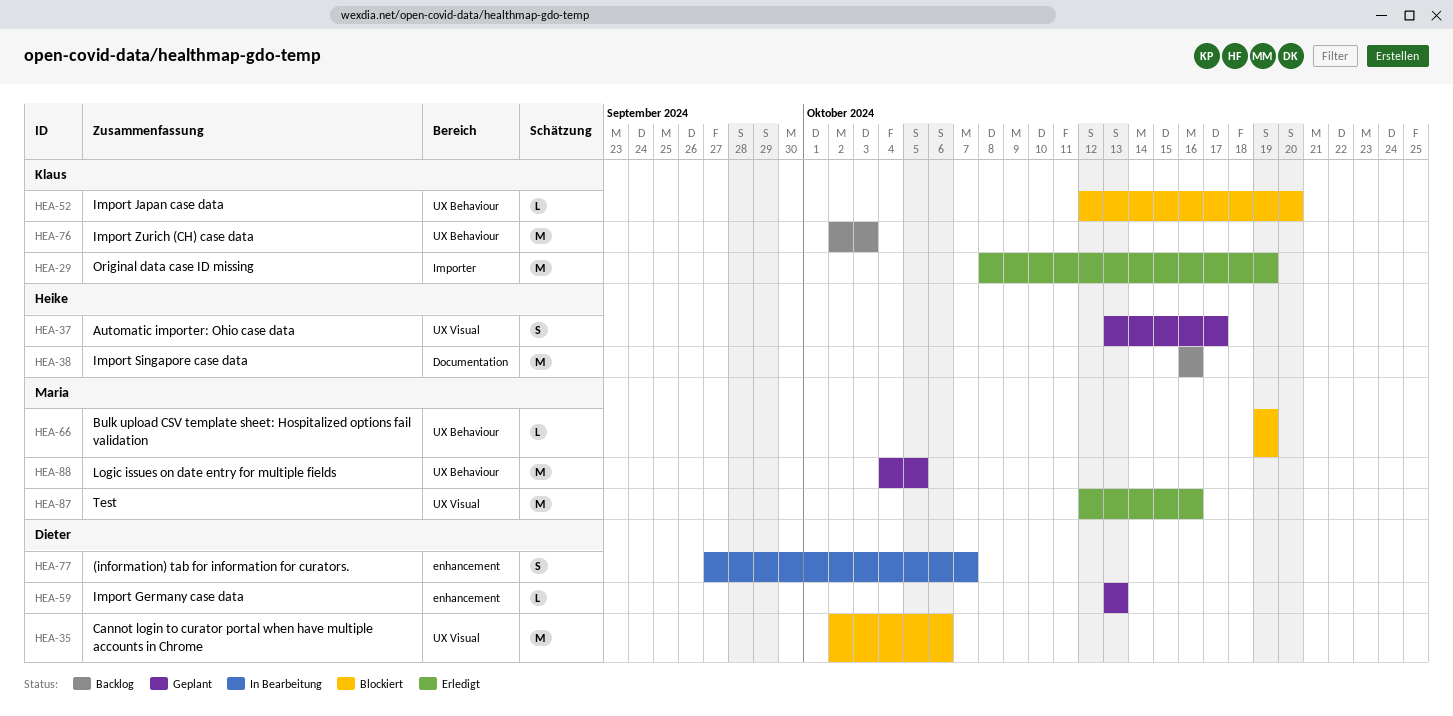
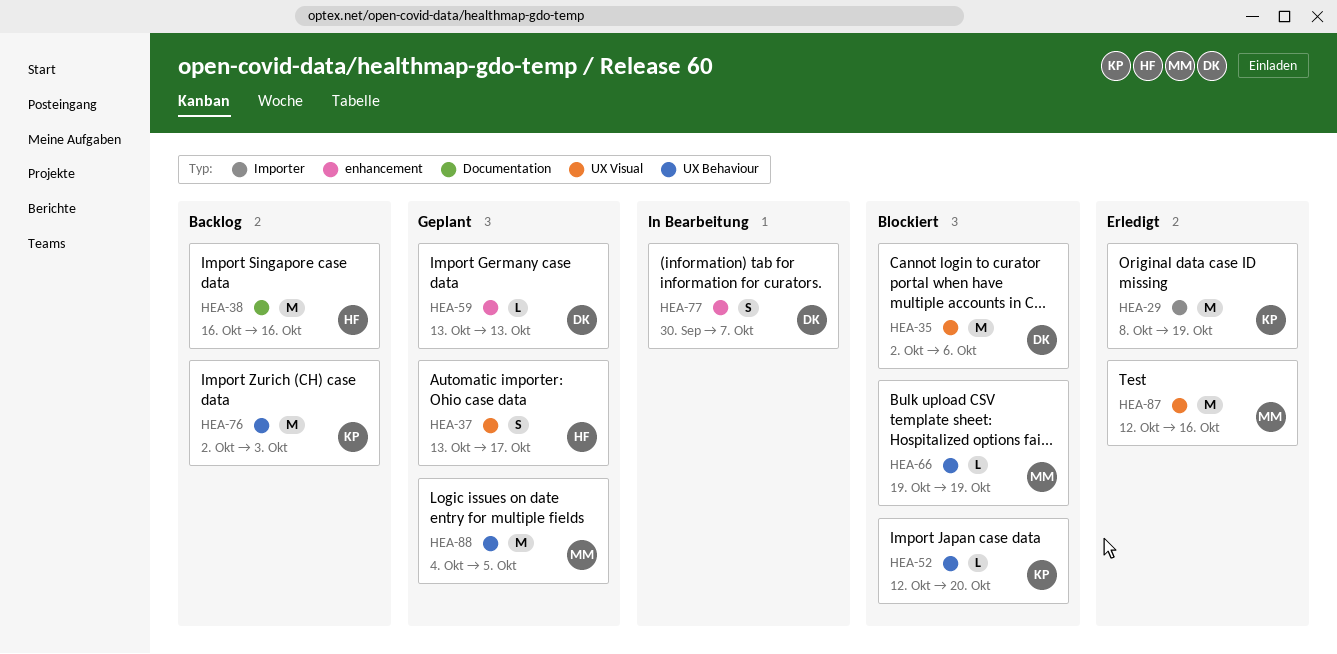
HEA-77, start: Sep 27 -> Sep 30

